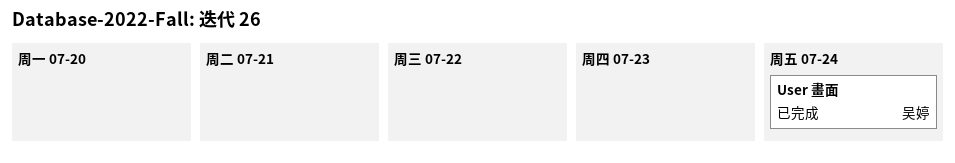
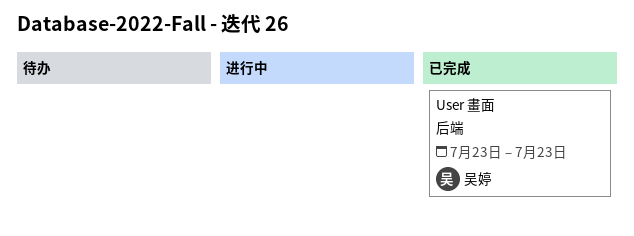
User 畫面, due: Jul 24 -> Jul 23

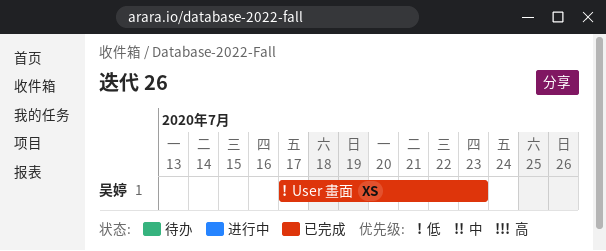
User 畫面, start: Jul 23 -> Jul 17

